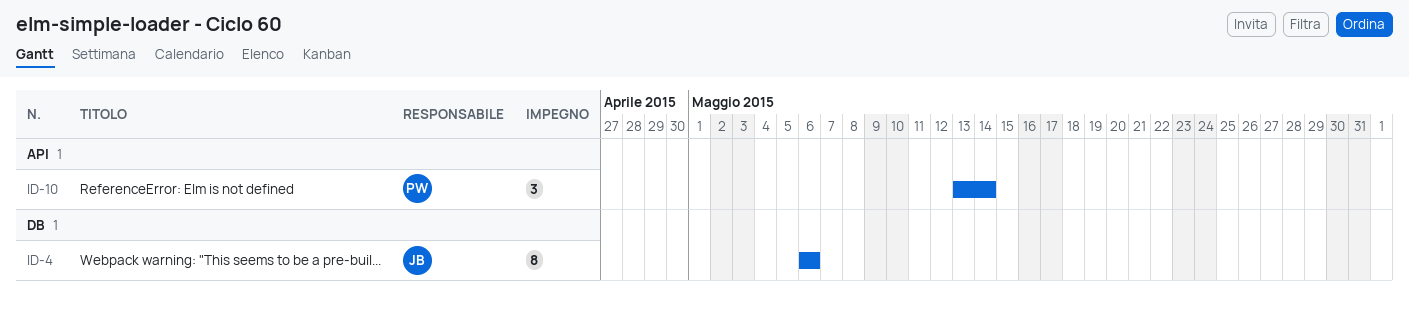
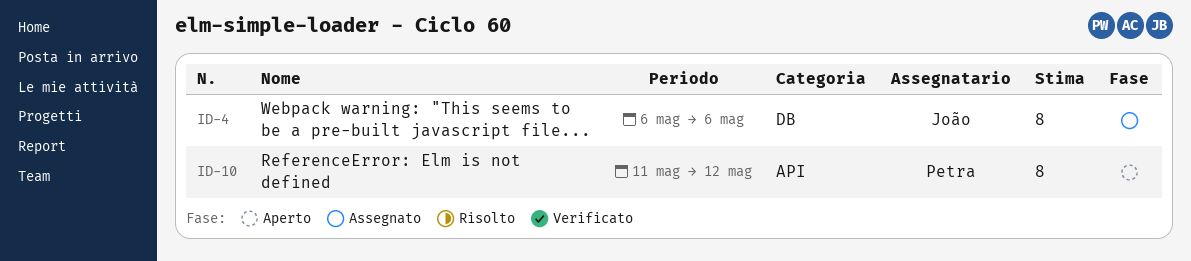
ID-10, estimate: 3 -> 8
ID-10, start: May 13 -> May 11
ID-10, due: May 14 -> May 12

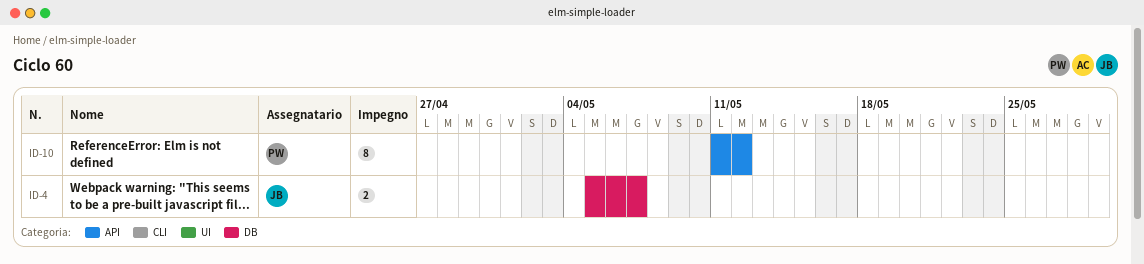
ID-4, estimate: 8 -> 2
ID-4, start: May 6 -> May 5
ID-4, due: May 6 -> May 7

